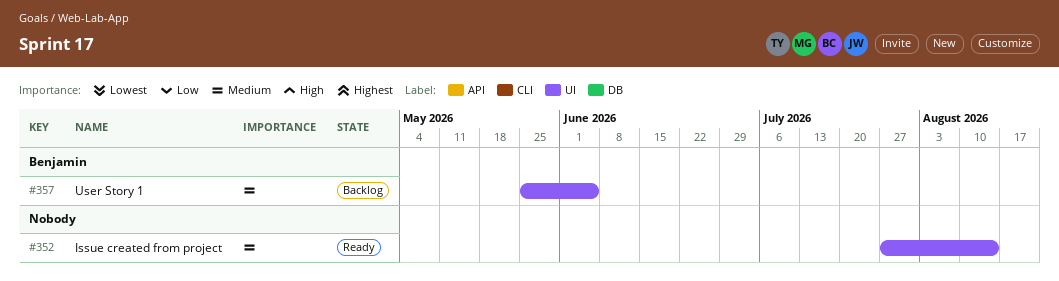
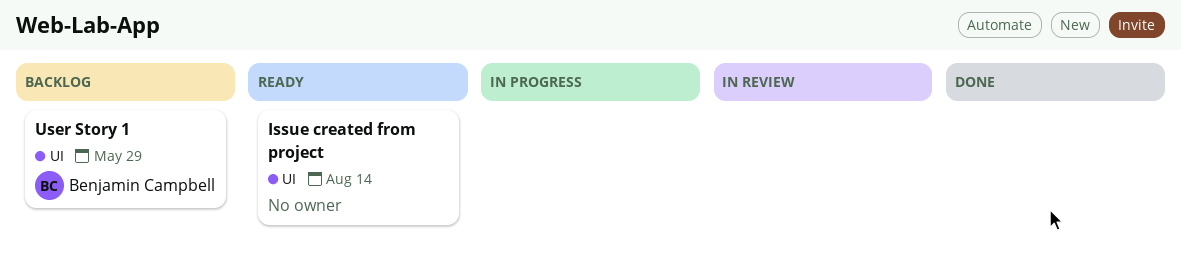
User Story 1, due: Jun 5 -> May 29

